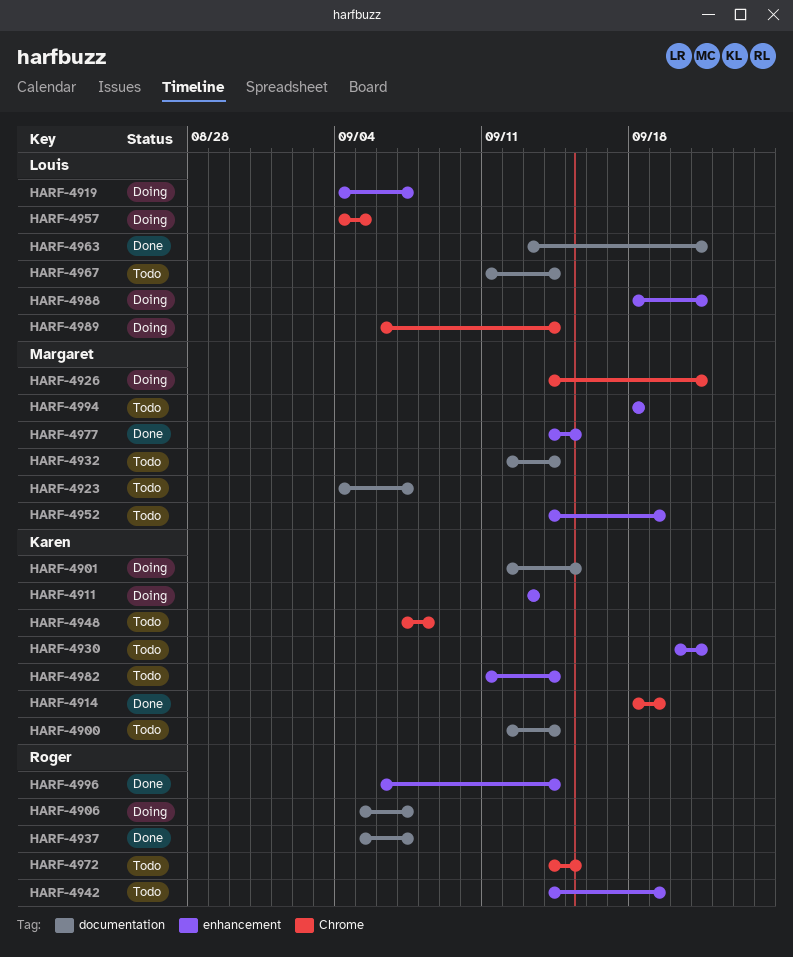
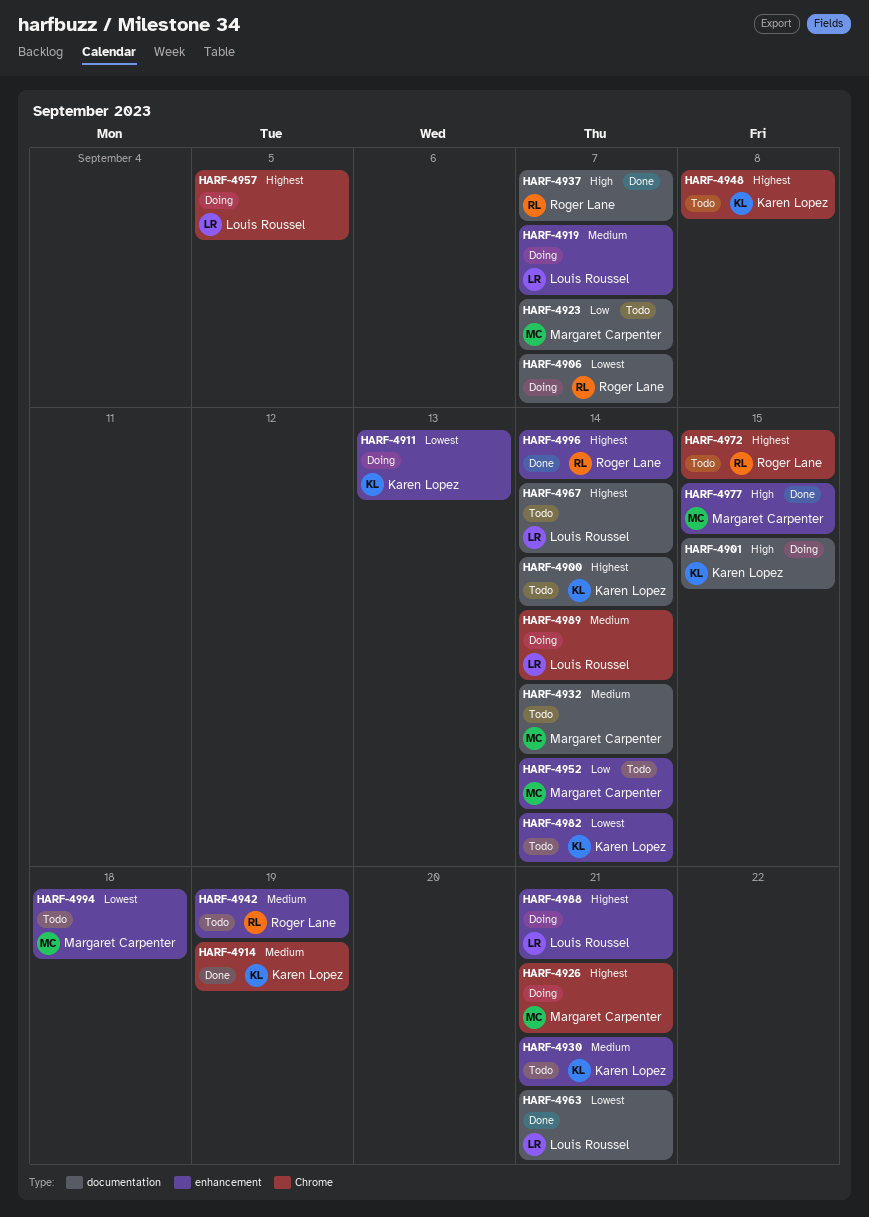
HARF-4952, due: Sep 19 -> Sep 14

